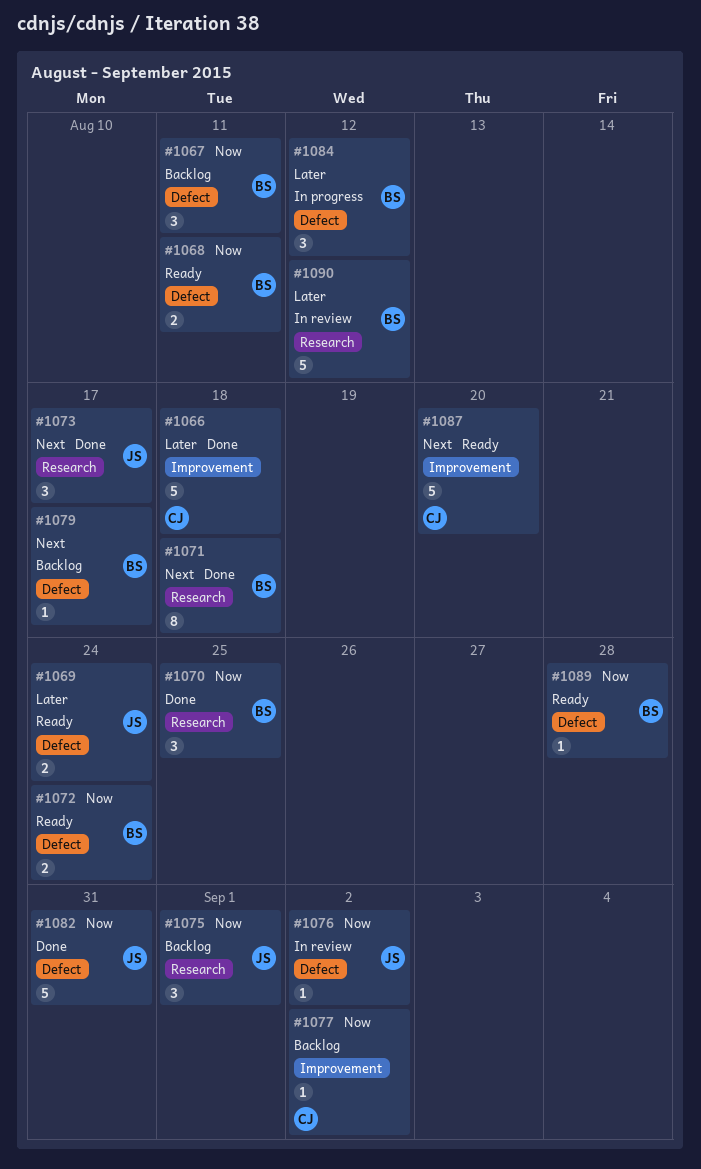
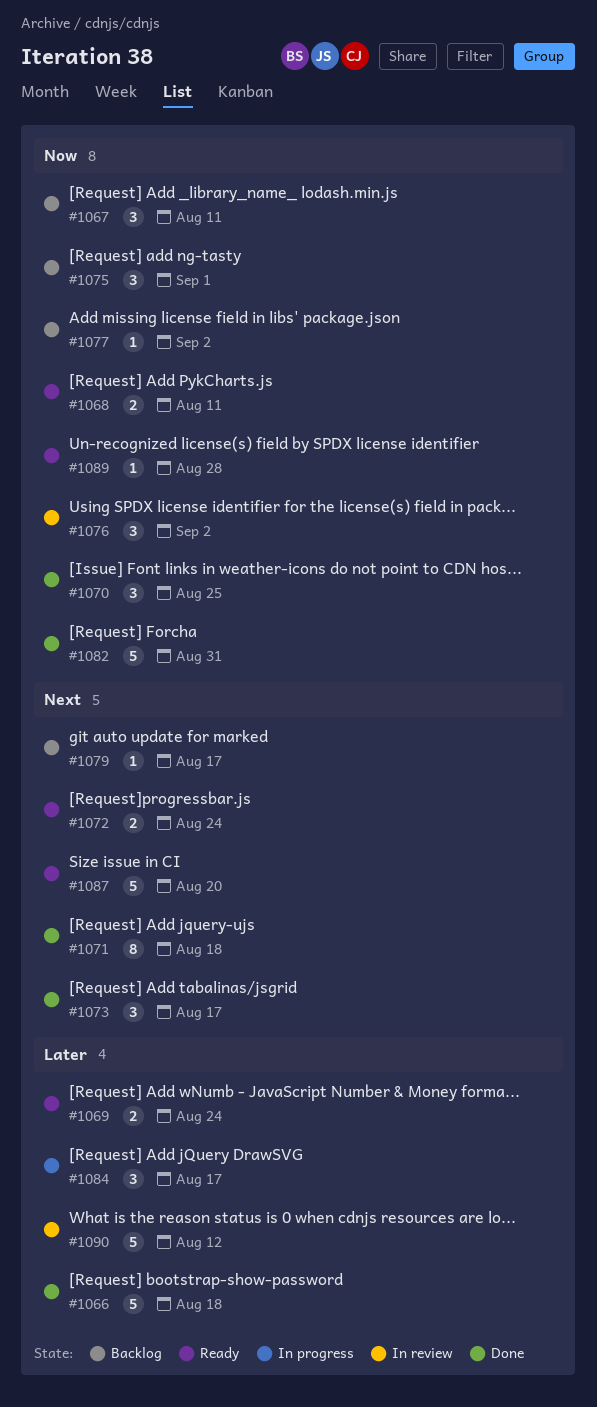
#1072, priority: Now -> Next
#1076, estimate: 1 -> 3
#1084, due: Aug 12 -> Aug 17

